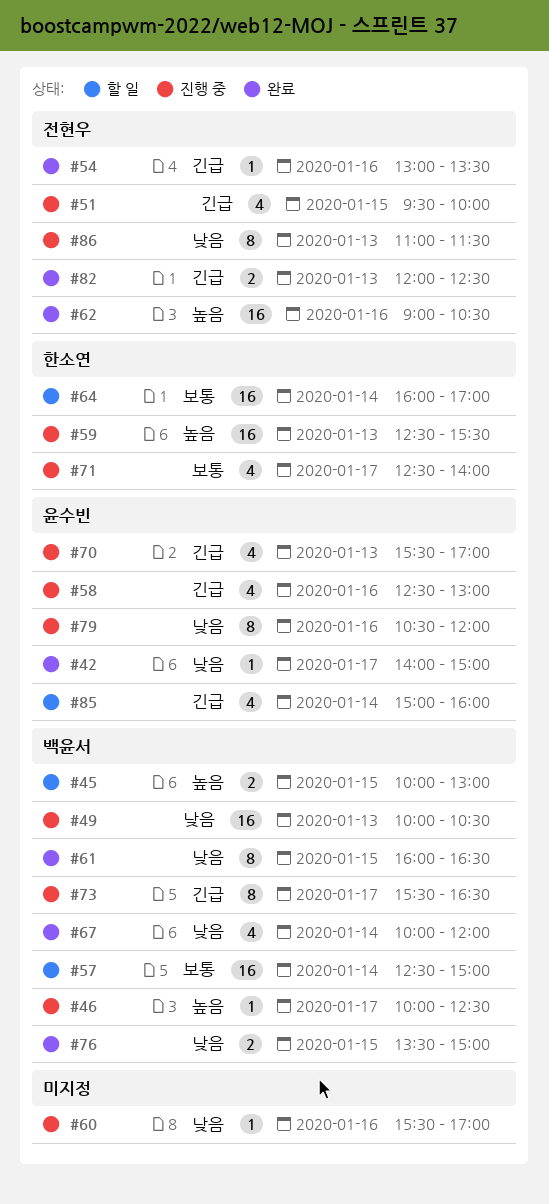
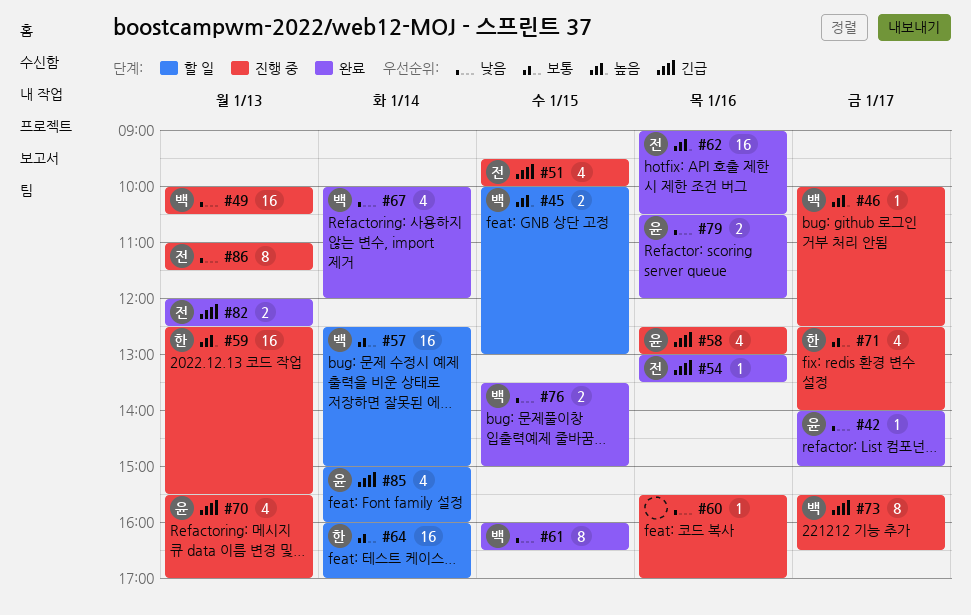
#79, status: 진행 중 -> 완료
#79, estimate: 8 -> 2

